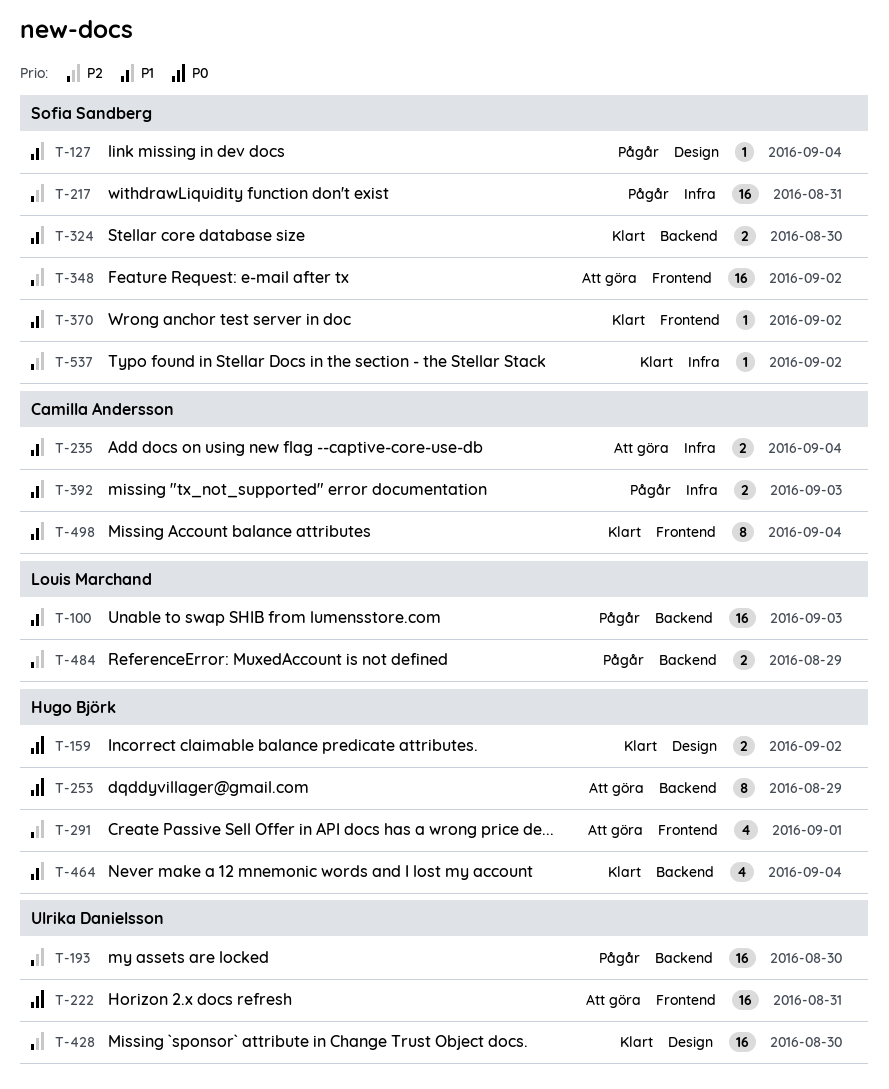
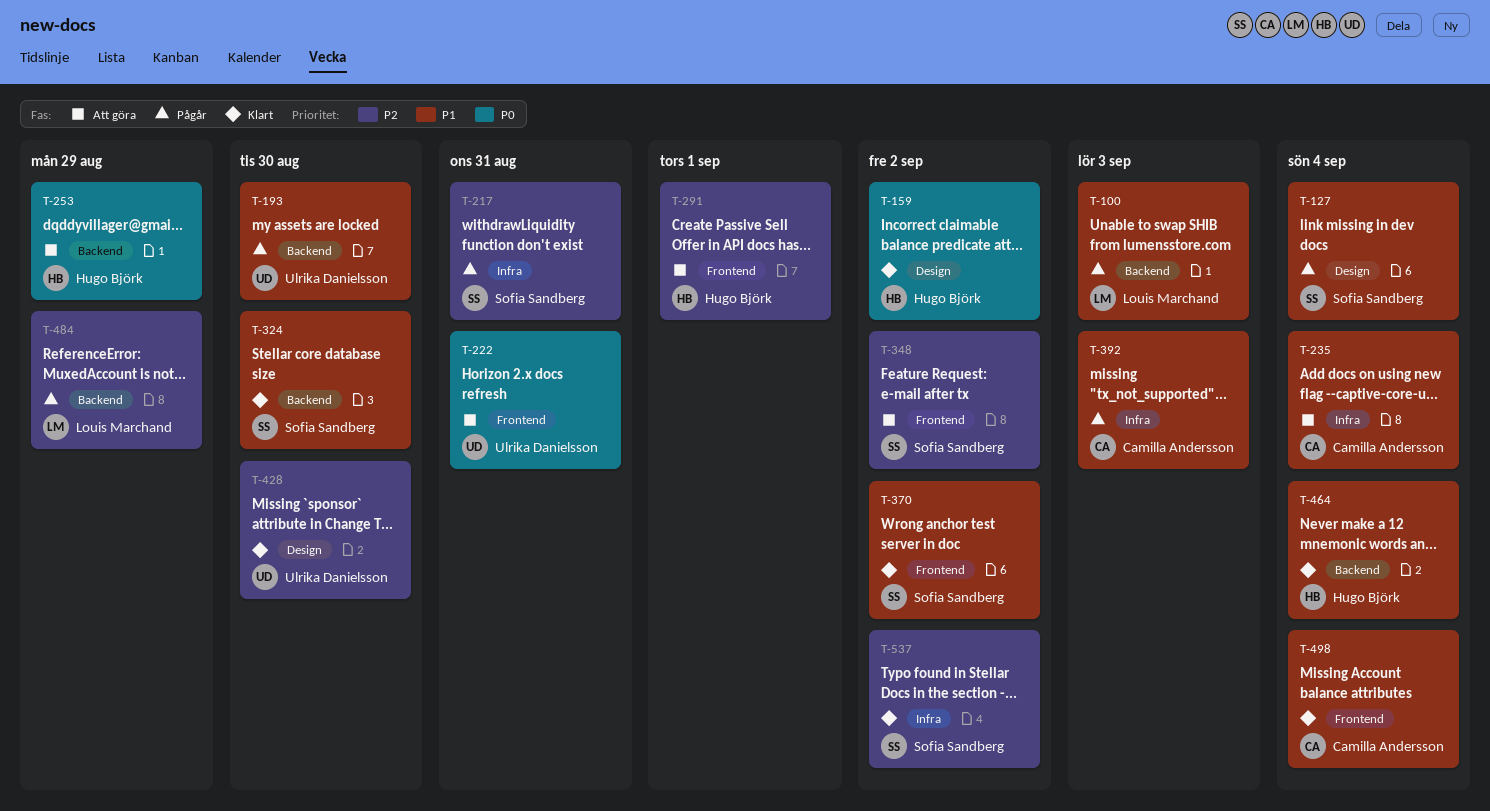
T-193, priority: P2 -> P1

